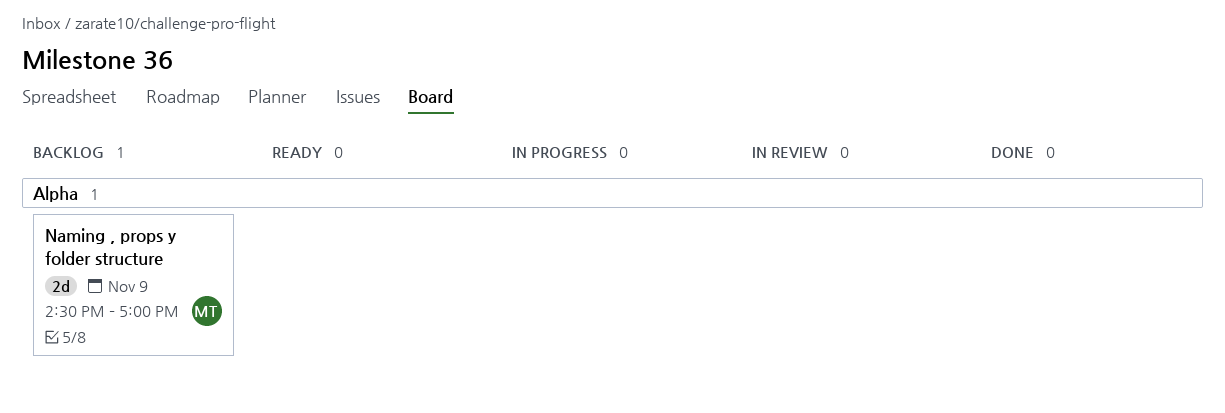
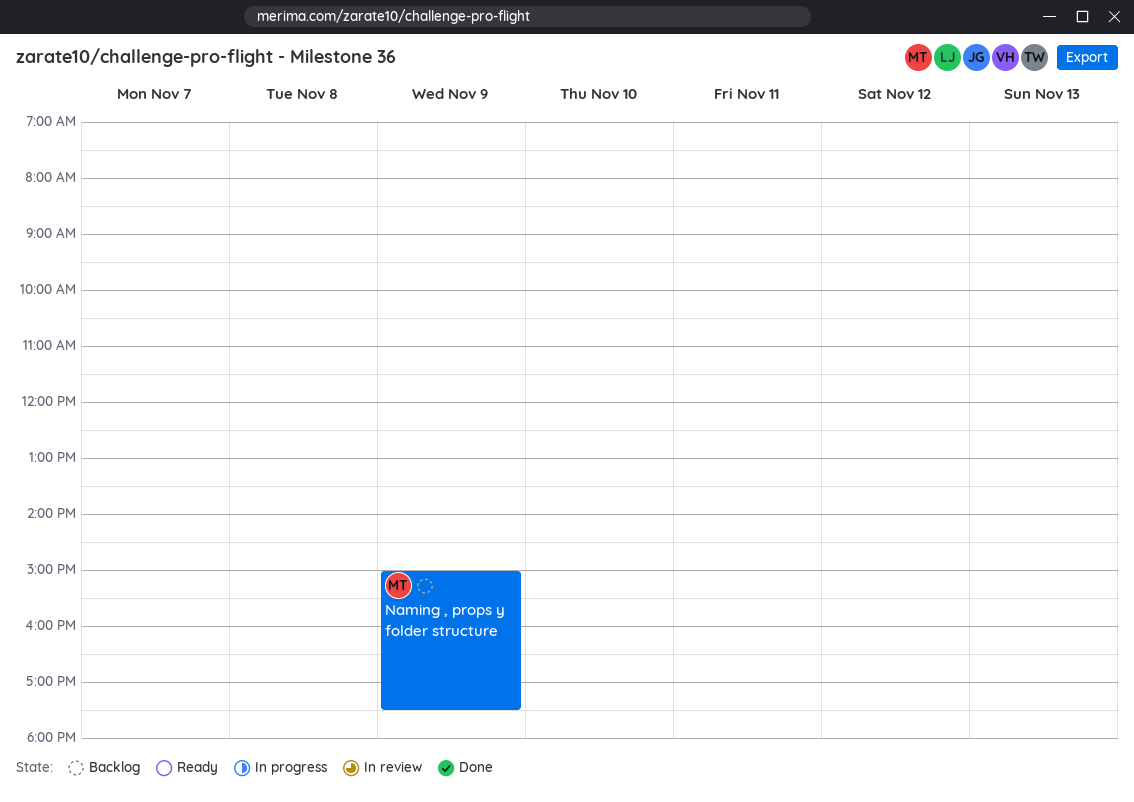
Naming , props y folder structure, begins: 14:30 -> 15:00
Naming , props y folder structure, ends: 17:00 -> 17:30

